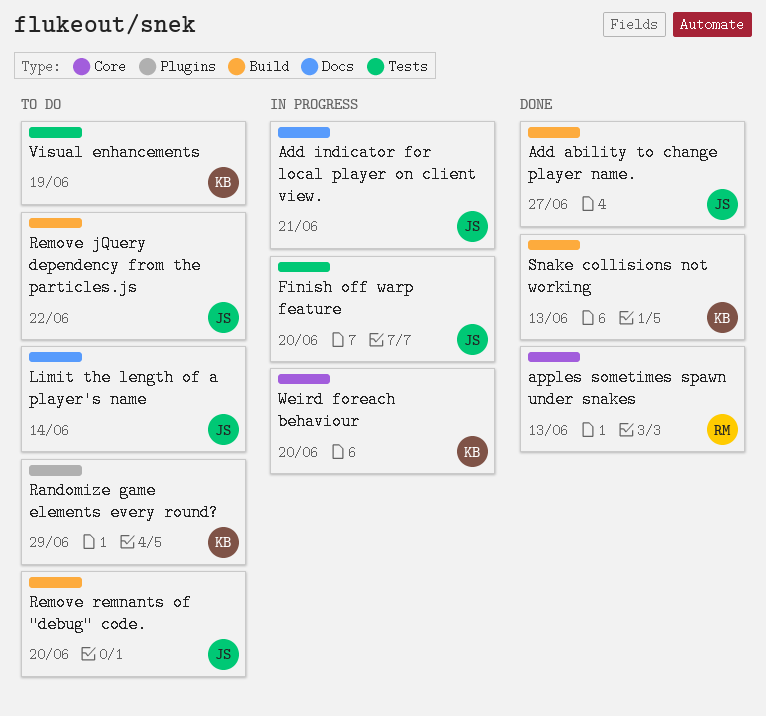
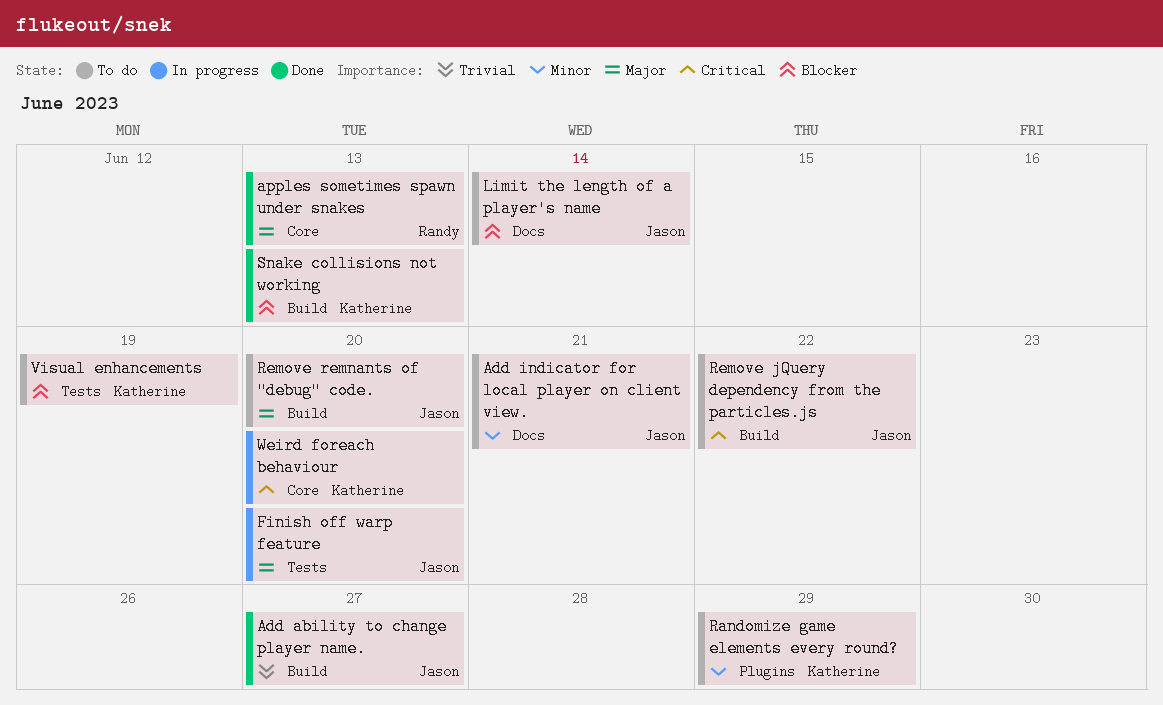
Add indicator for local player on client view., status: In progress -> To do

